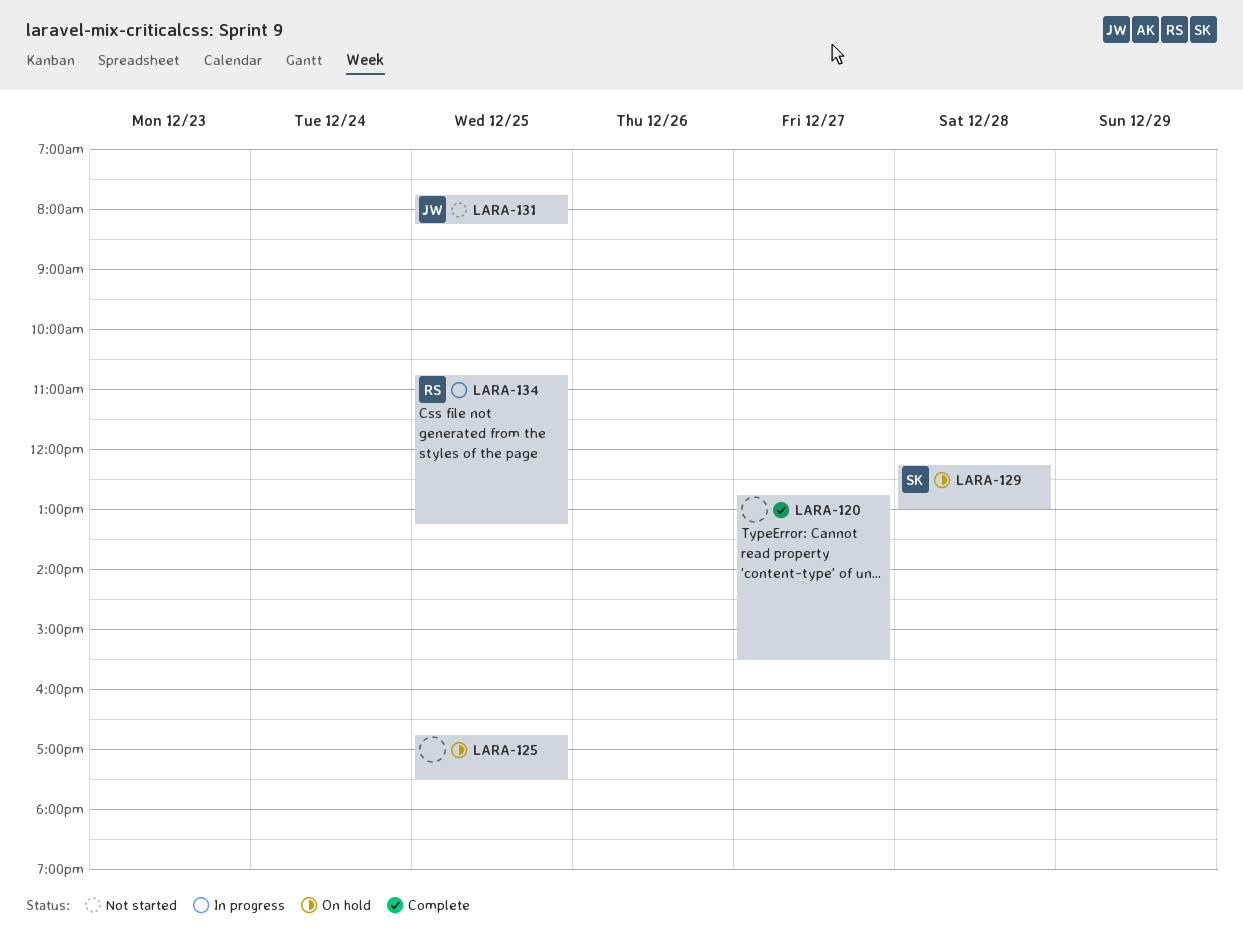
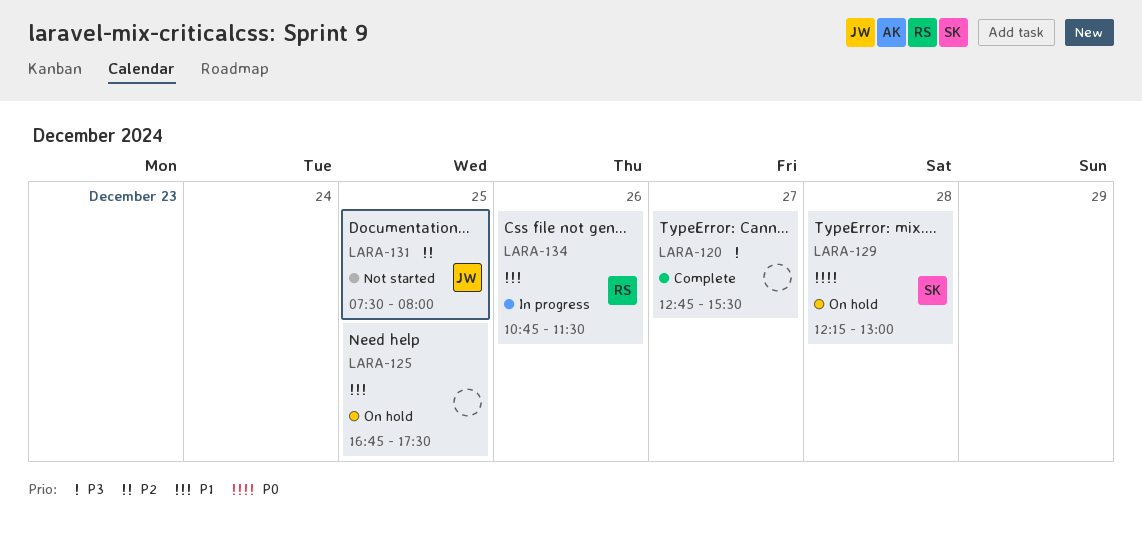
LARA-131, begins: 07:45 -> 07:30
LARA-131, ends: 08:15 -> 08:00
LARA-134, day: Dec 25 -> Dec 26
LARA-134, ends: 13:15 -> 11:30

